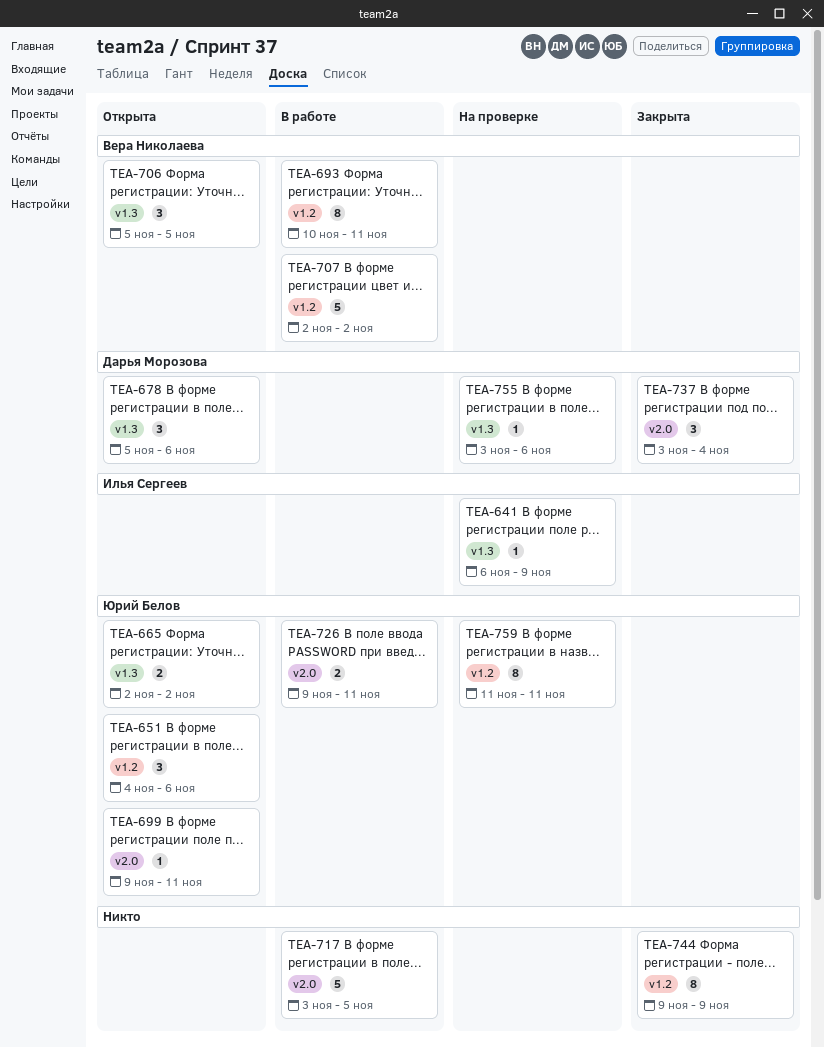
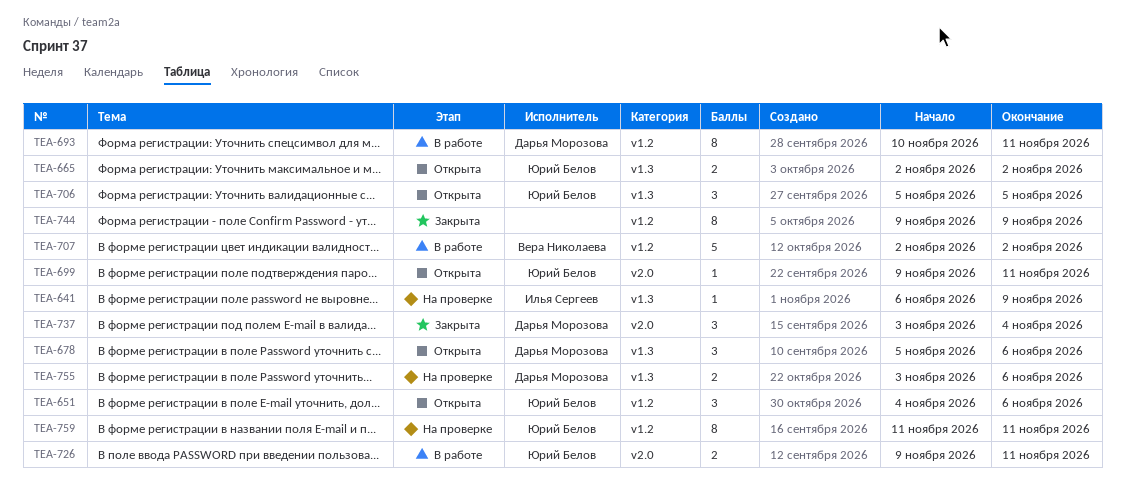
TEA-693, owner: Вера Николаева -> Дарья Морозова
TEA-706, owner: Вера Николаева -> Юрий Белов
TEA-717: present -> none
TEA-755, estimate: 1 -> 2

